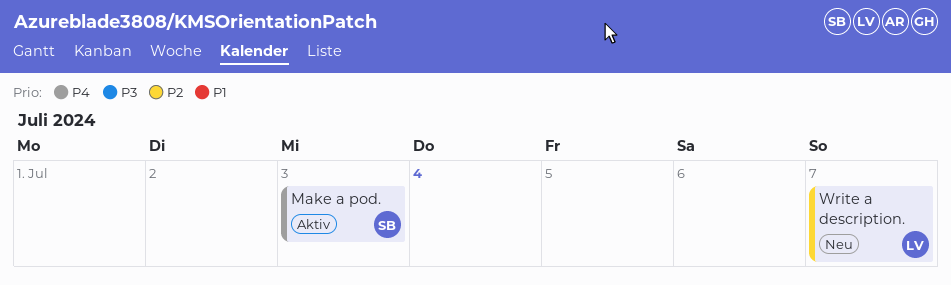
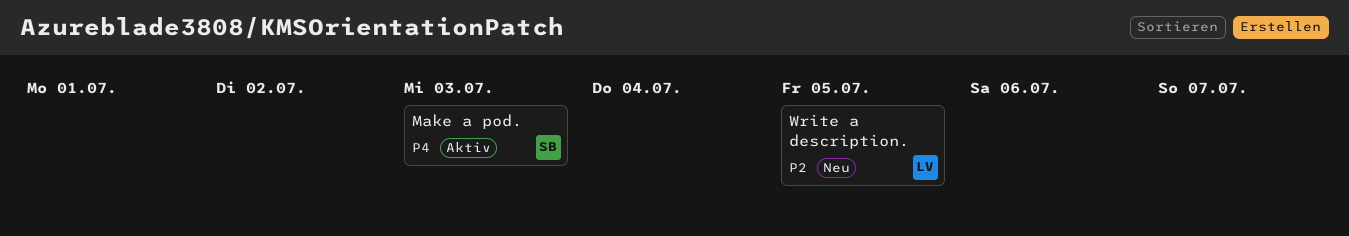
Write a description., due: Jul 7 -> Jul 5

